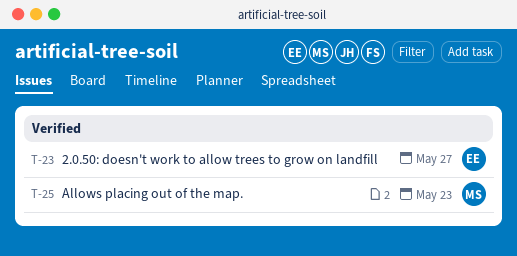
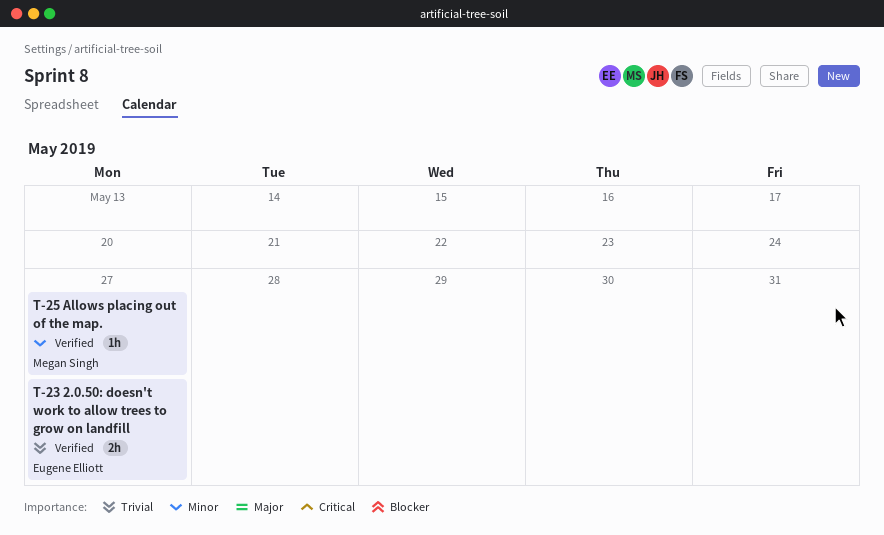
T-25, due: May 23 -> May 27

